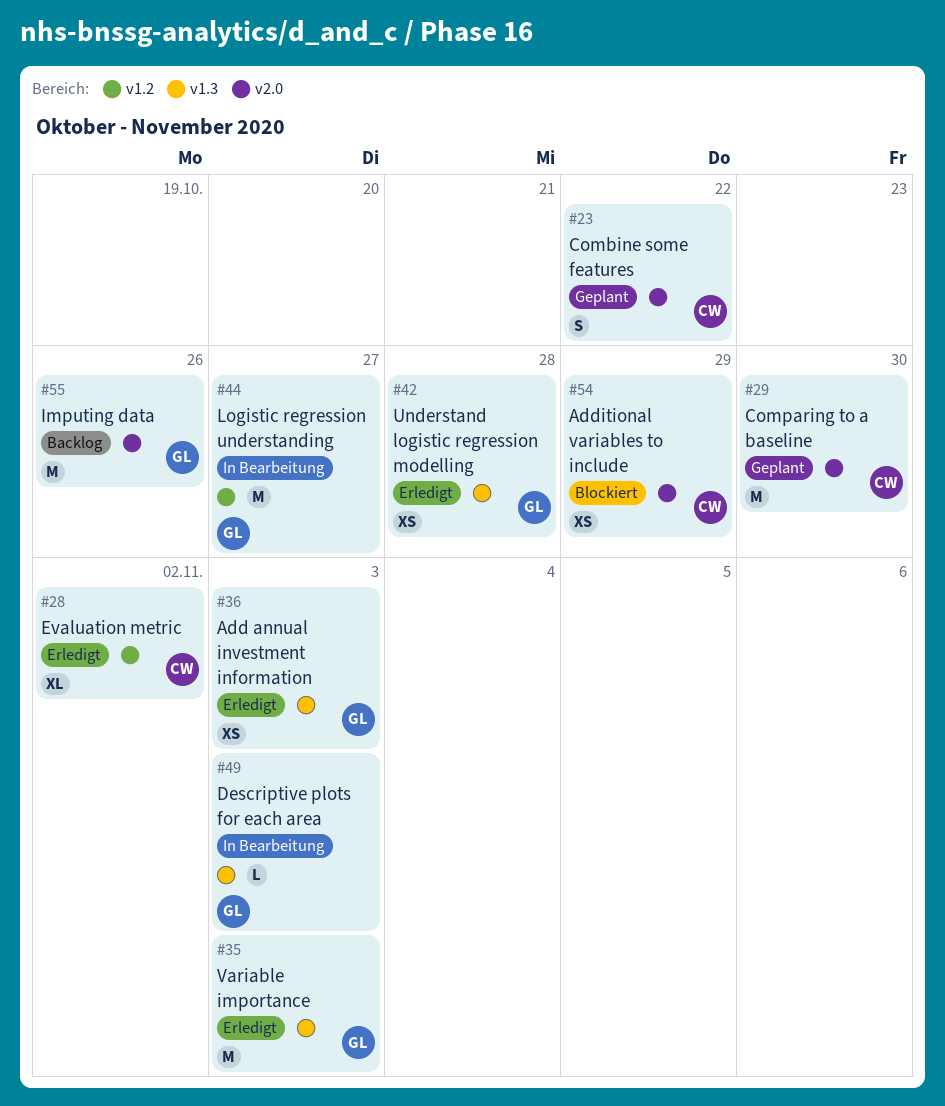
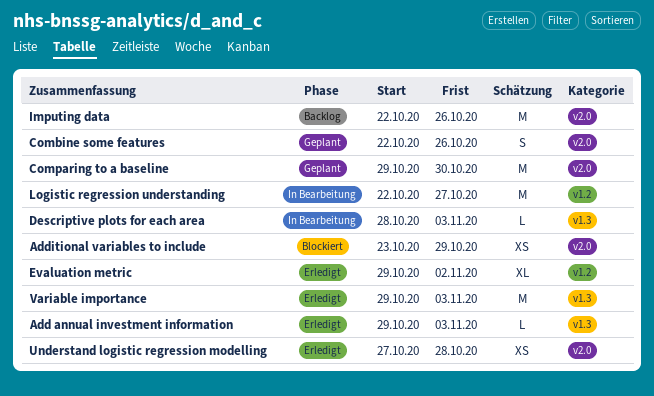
Add annual investment information, estimate: XS -> L
Combine some features, due: Oct 22 -> Oct 26
Understand logistic regression modelling, label: v1.3 -> v2.0

